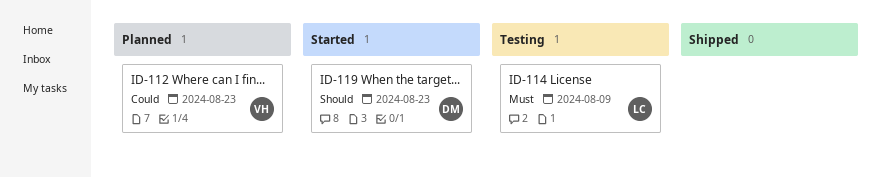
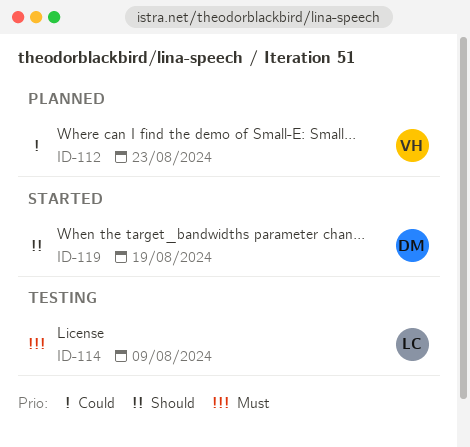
ID-119, due: Aug 23 -> Aug 19

